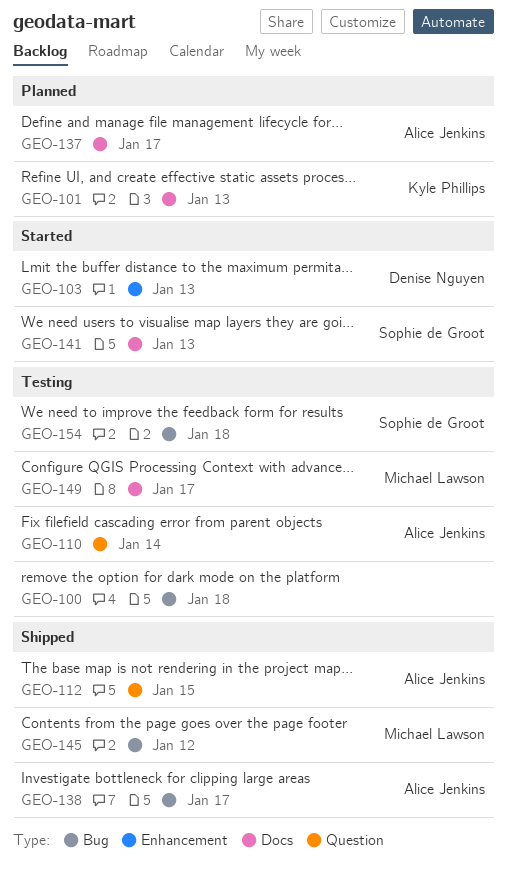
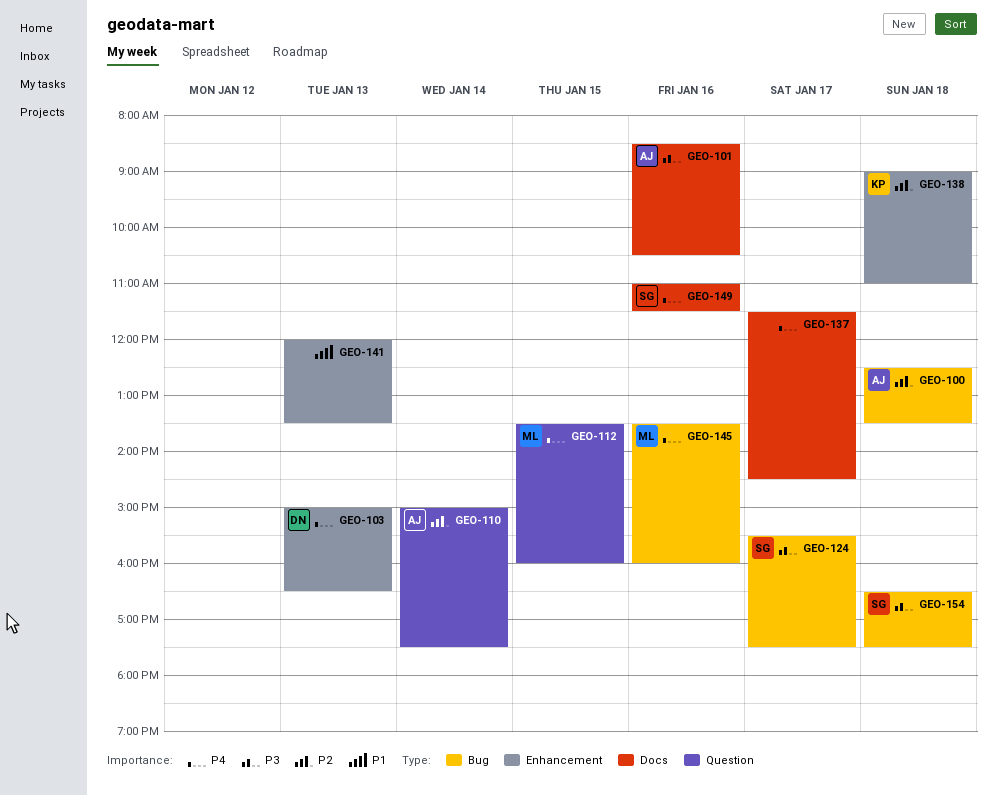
GEO-100, owner: none -> Alice Jenkins
GEO-101, owner: Kyle Phillips -> Alice Jenkins
GEO-101, day: Jan 13 -> Jan 16
GEO-112, owner: Alice Jenkins -> Michael Lawson
GEO-124: none -> present
GEO-137, owner: Alice Jenkins -> none
GEO-138, owner: Alice Jenkins -> Kyle Phillips
GEO-138, label: Bug -> Enhancement
GEO-138, day: Jan 17 -> Jan 18
GEO-141, owner: Sophie de Groot -> none
GEO-141, label: Docs -> Enhancement
GEO-145, day: Jan 12 -> Jan 16
GEO-149, owner: Michael Lawson -> Sophie de Groot
GEO-149, day: Jan 17 -> Jan 16

